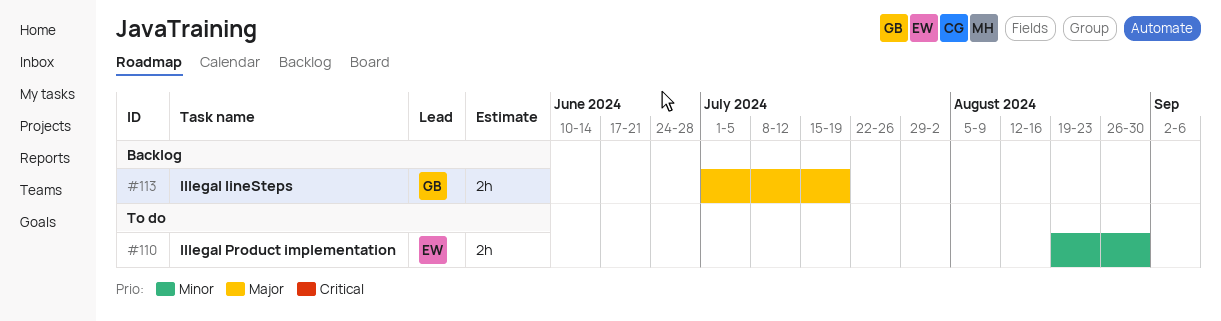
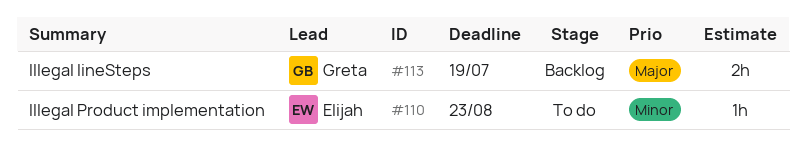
#110, estimate: 2h -> 1h
#110, due: Aug 30 -> Aug 23

